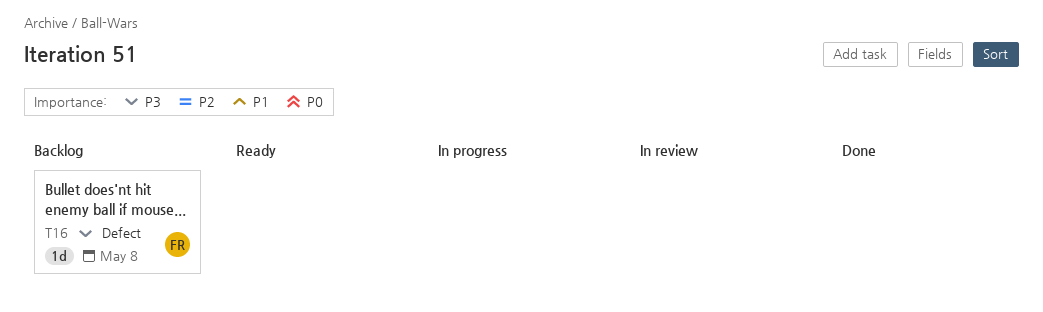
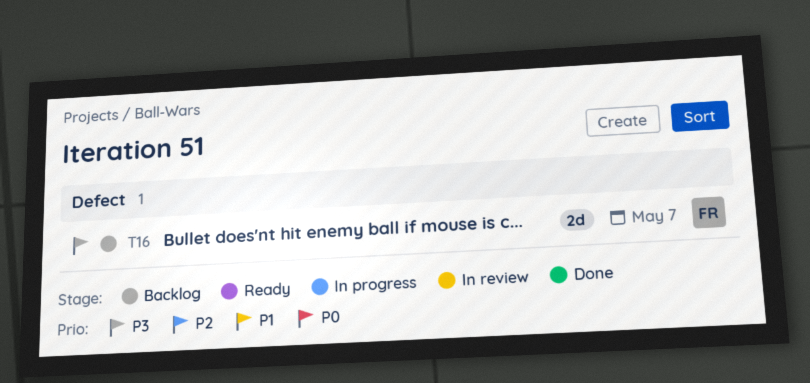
T16, estimate: 1d -> 2d
T16, due: May 8 -> May 7

